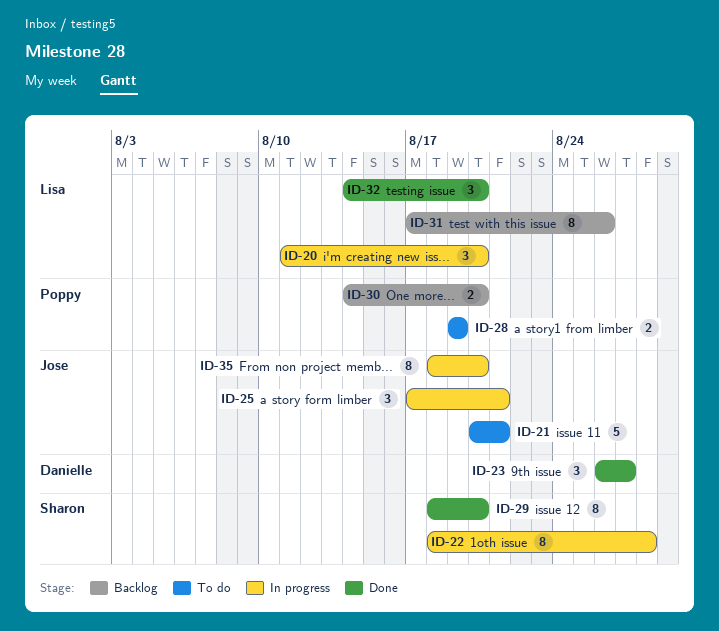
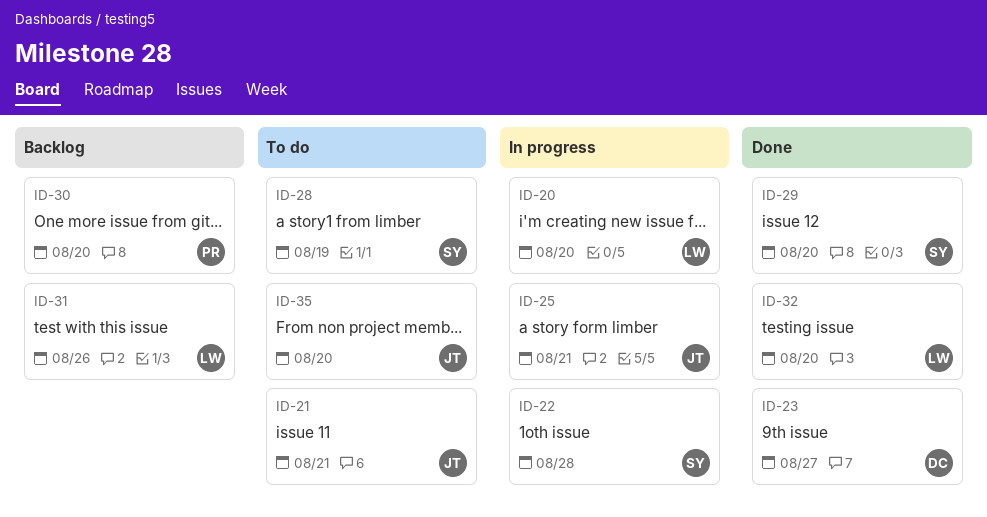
ID-28, owner: Poppy -> Sharon
ID-35, status: In progress -> To do

